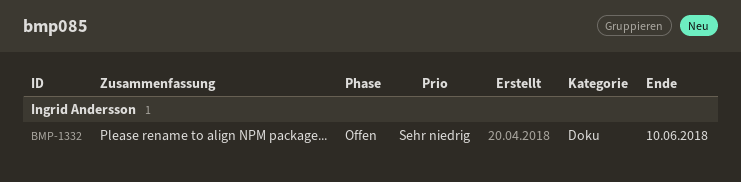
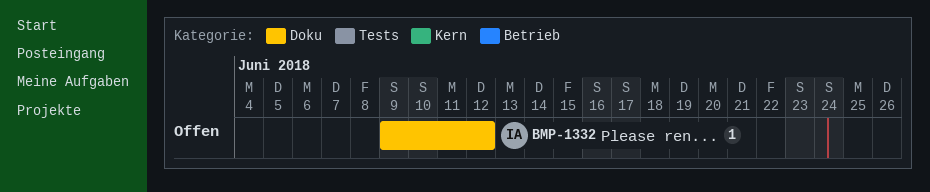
BMP-1332, due: Jun 10 -> Jun 12

